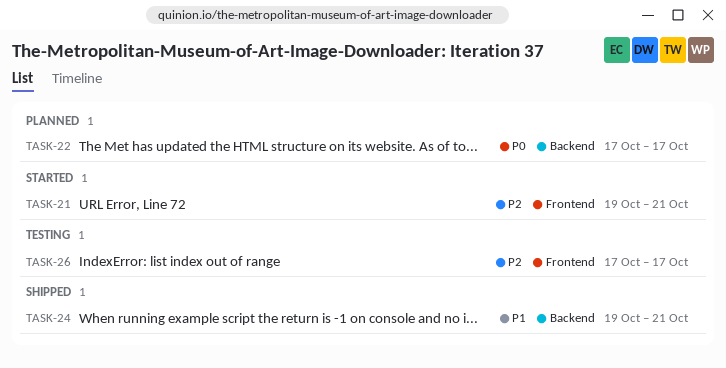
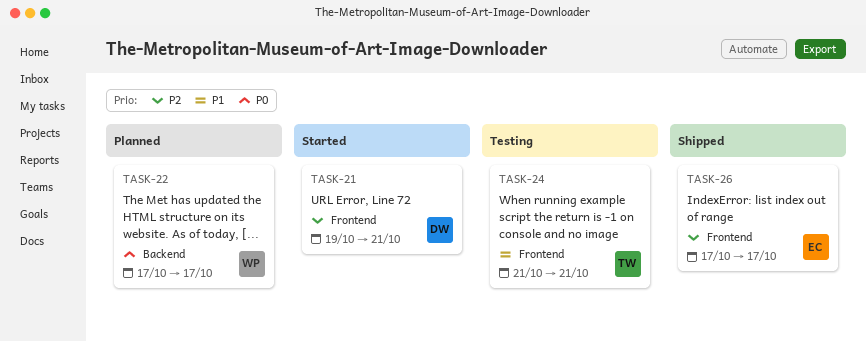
TASK-24, status: Shipped -> Testing
TASK-24, label: Backend -> Frontend
TASK-24, start: Oct 19 -> Oct 21
TASK-26, status: Testing -> Shipped

